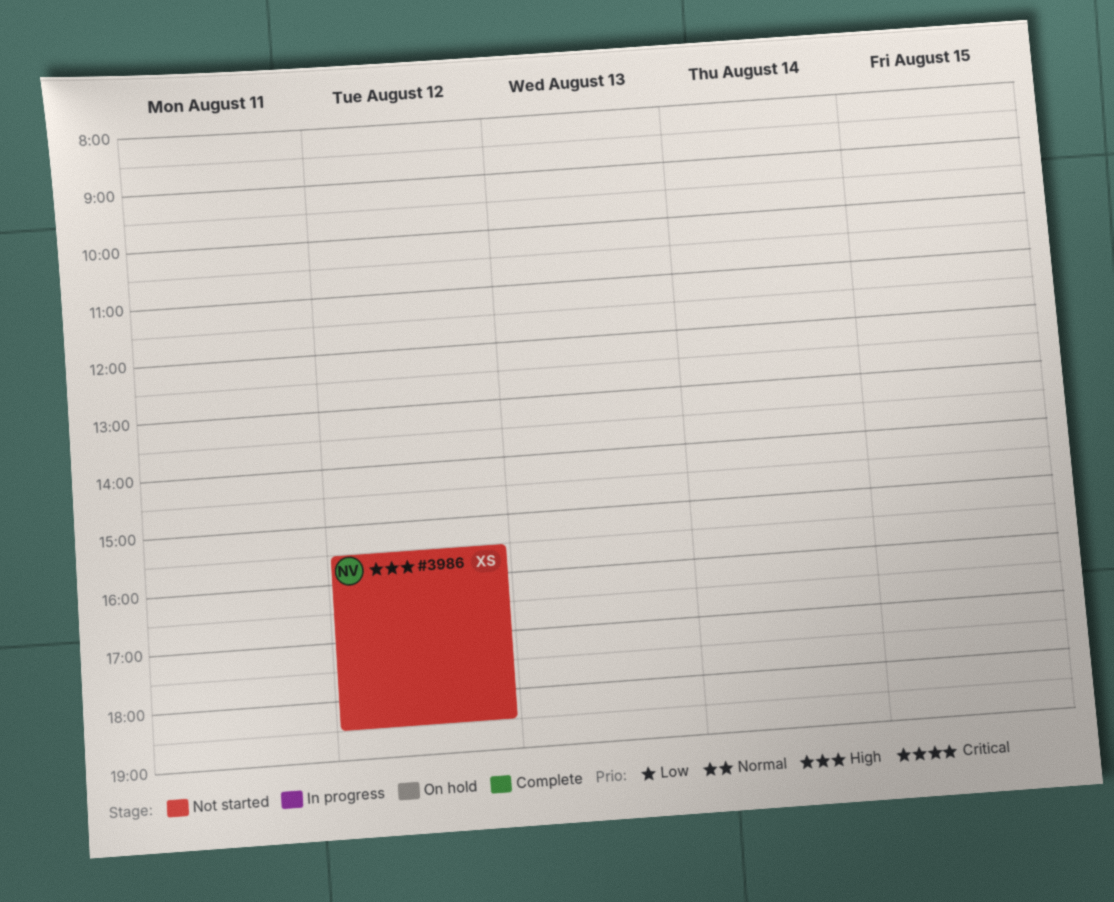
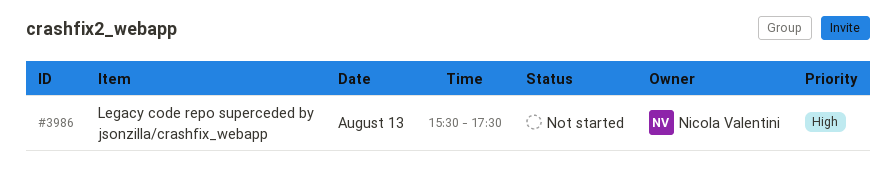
#3986, day: Aug 12 -> Aug 13
#3986, ends: 18:30 -> 17:30

